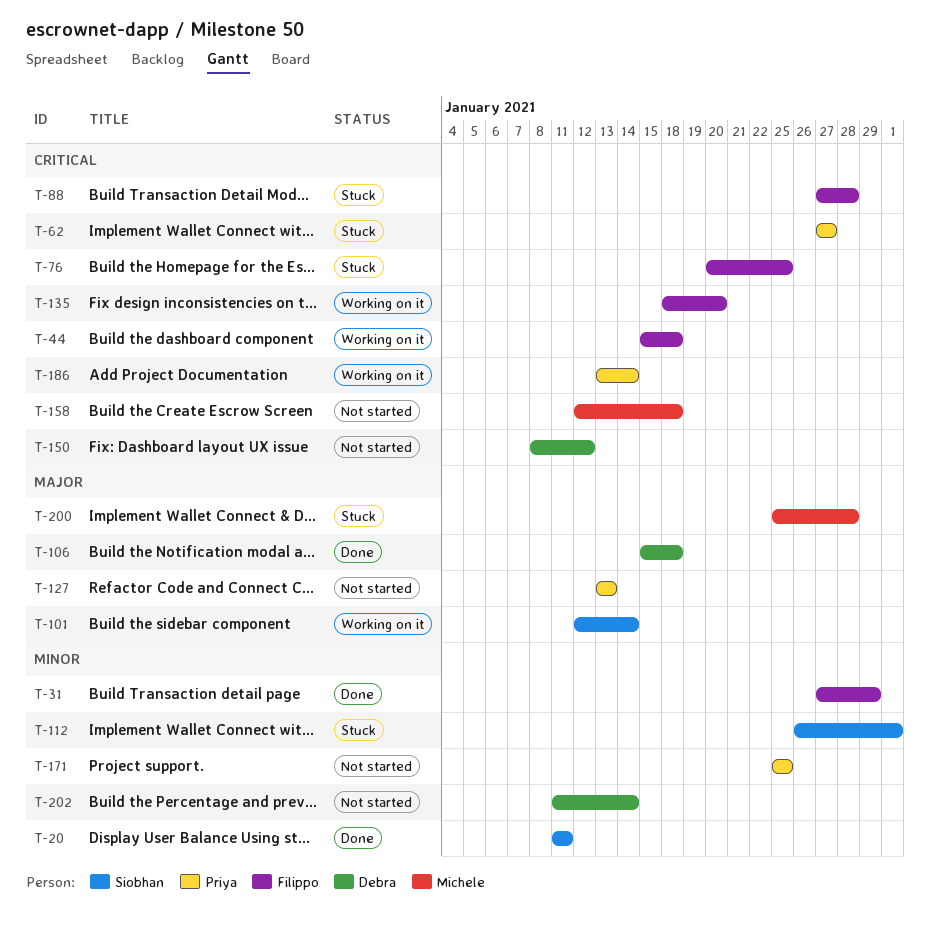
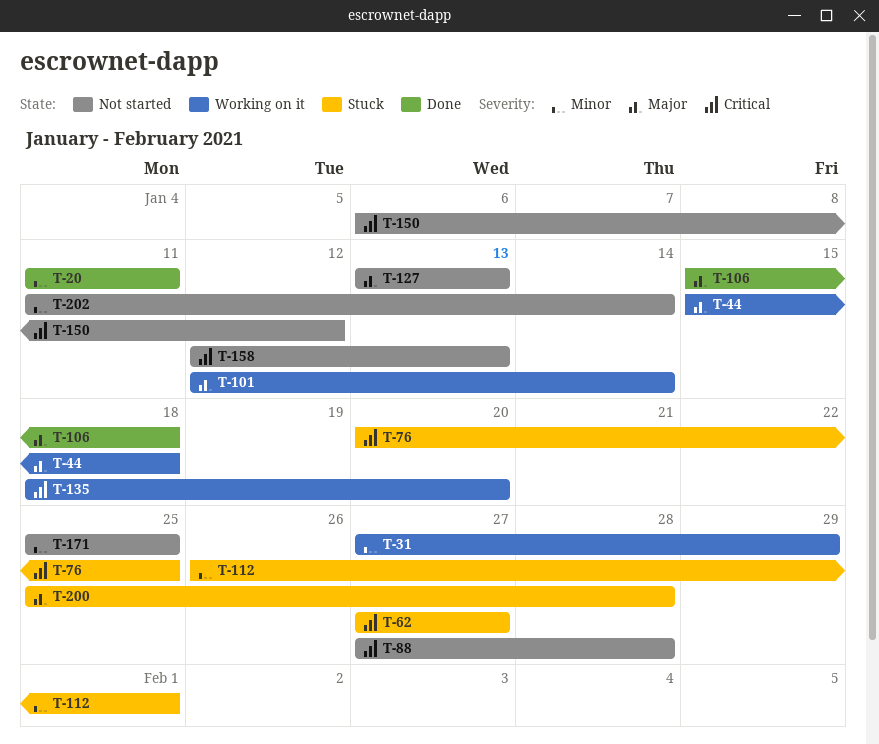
T-31, status: Done -> Working on it
T-44, priority: Critical -> Major
T-88, status: Stuck -> Not started
T-150, start: Jan 8 -> Jan 6
T-158, due: Jan 18 -> Jan 13
T-186: present -> none

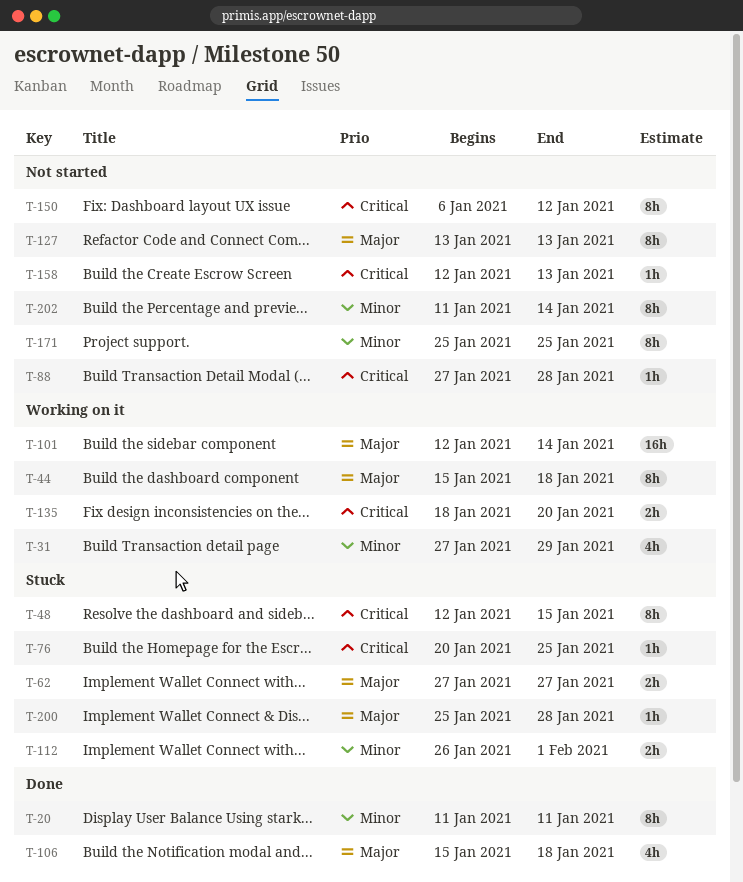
T-48: none -> present
T-62, priority: Critical -> Major

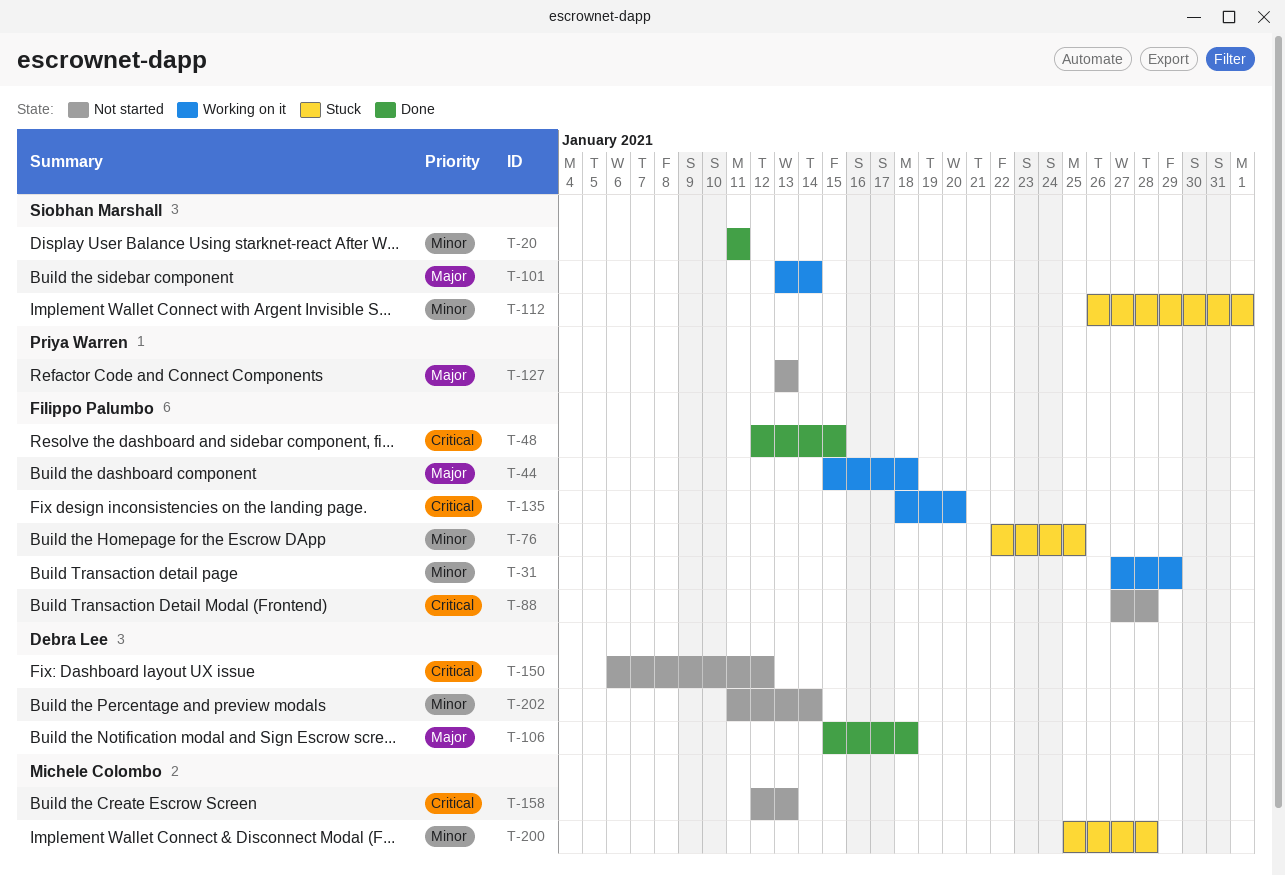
T-48, status: Stuck -> Done
T-62: present -> none
T-76, priority: Critical -> Minor
T-76, start: Jan 20 -> Jan 22
T-101, start: Jan 12 -> Jan 13
T-171: present -> none
T-200, priority: Major -> Minor

